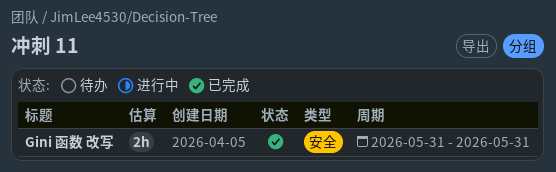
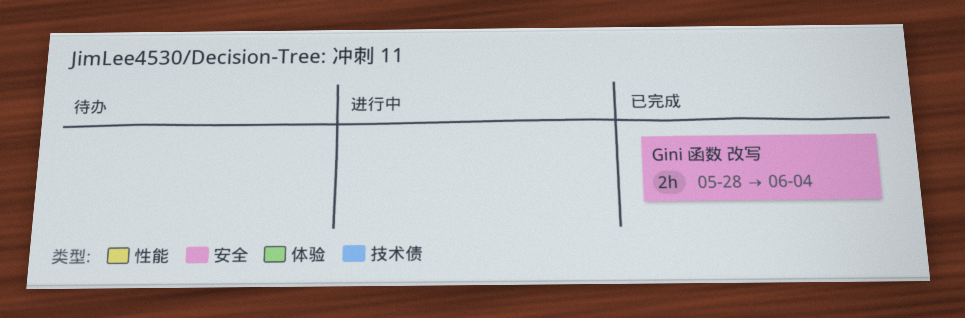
Gini 函数 改写, start: May 31 -> May 28
Gini 函数 改写, due: May 31 -> Jun 4

